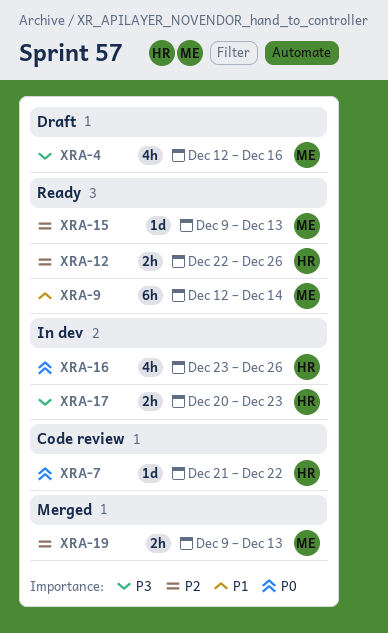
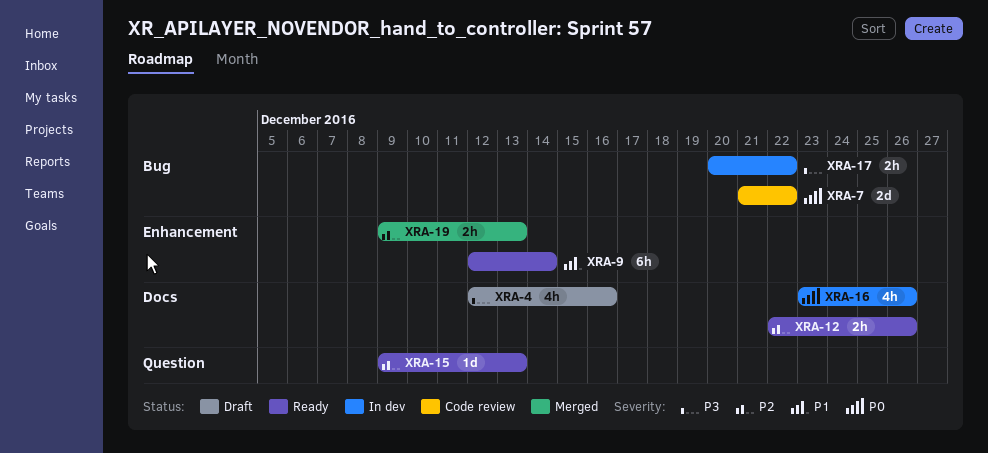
XRA-7, estimate: 1d -> 2d
XRA-17, due: Dec 23 -> Dec 22

